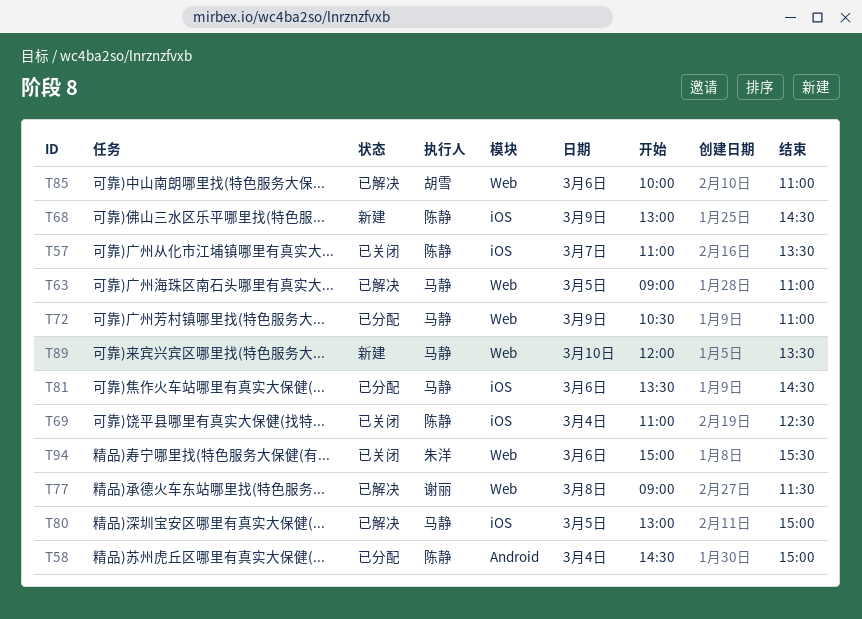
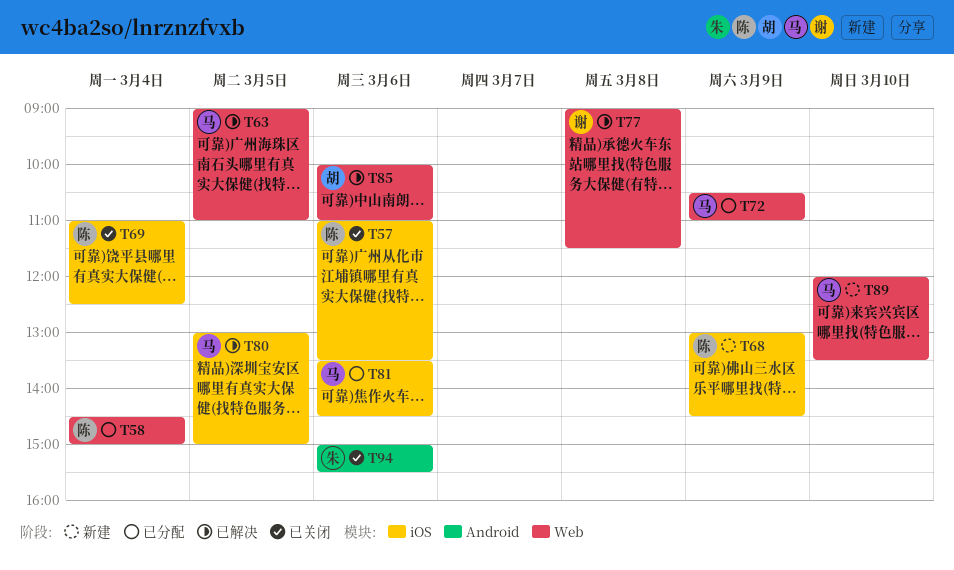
T57, day: Mar 7 -> Mar 6
T58, label: Android -> Web
T94, label: Web -> Android

